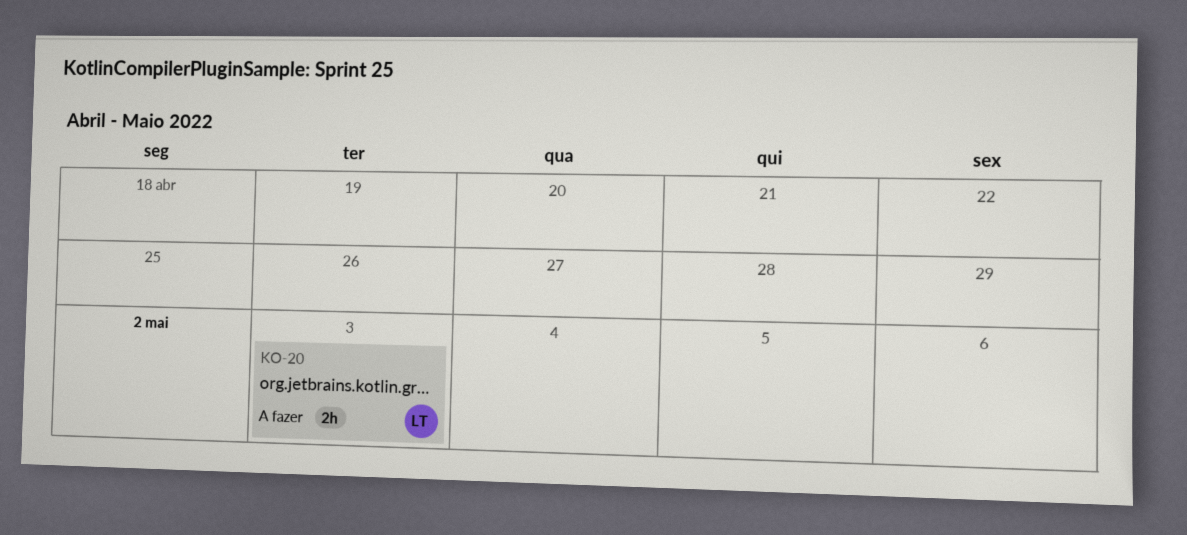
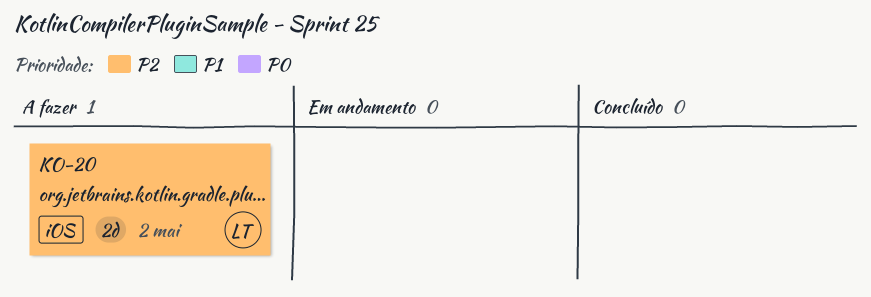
KO-20, estimate: 2h -> 2d
KO-20, due: May 3 -> May 2

